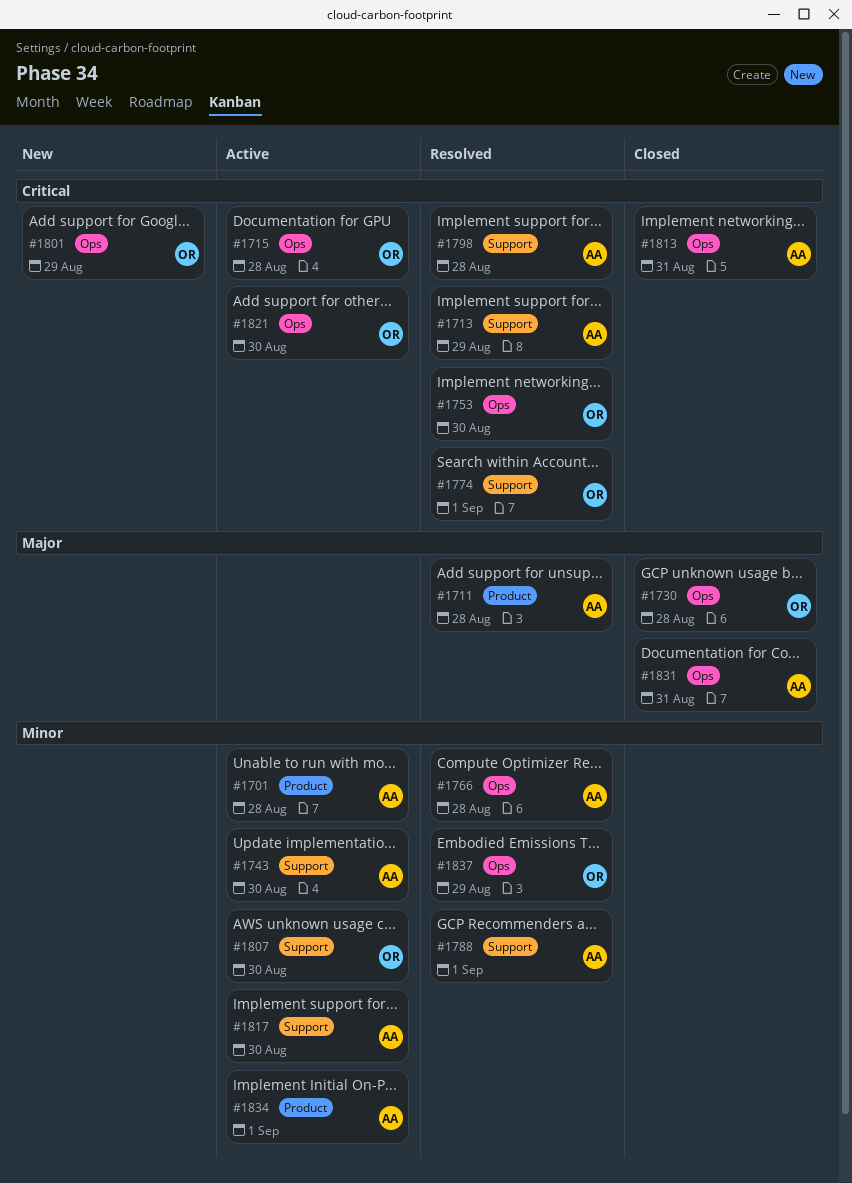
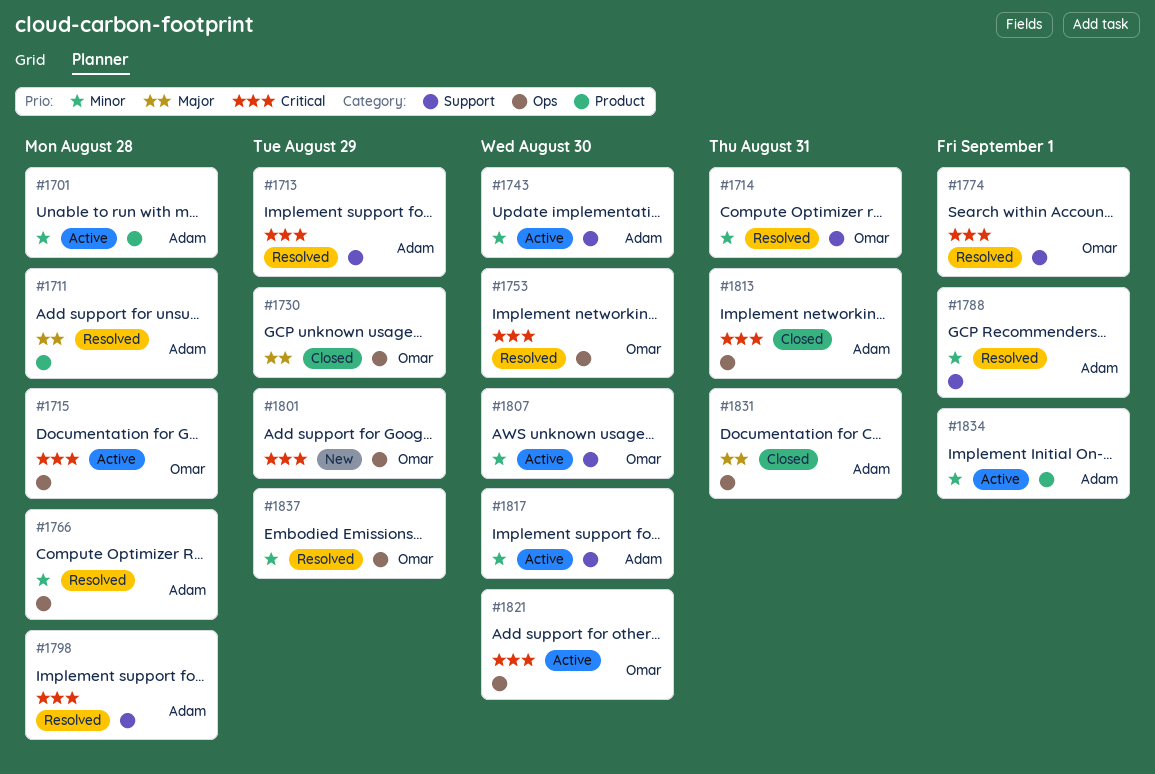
#1714: none -> present
#1730, due: Aug 28 -> Aug 29

